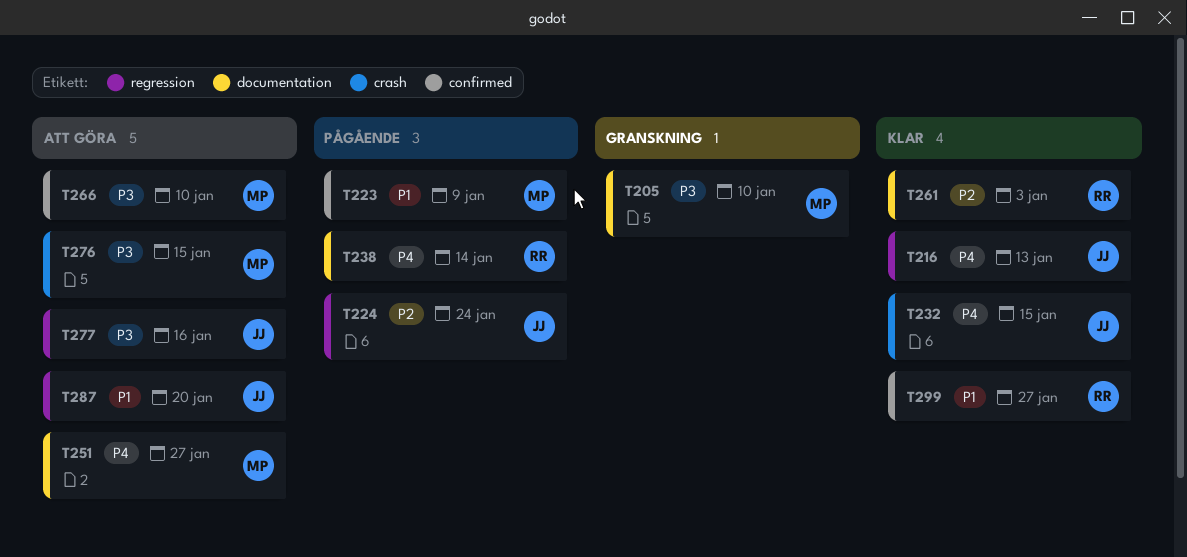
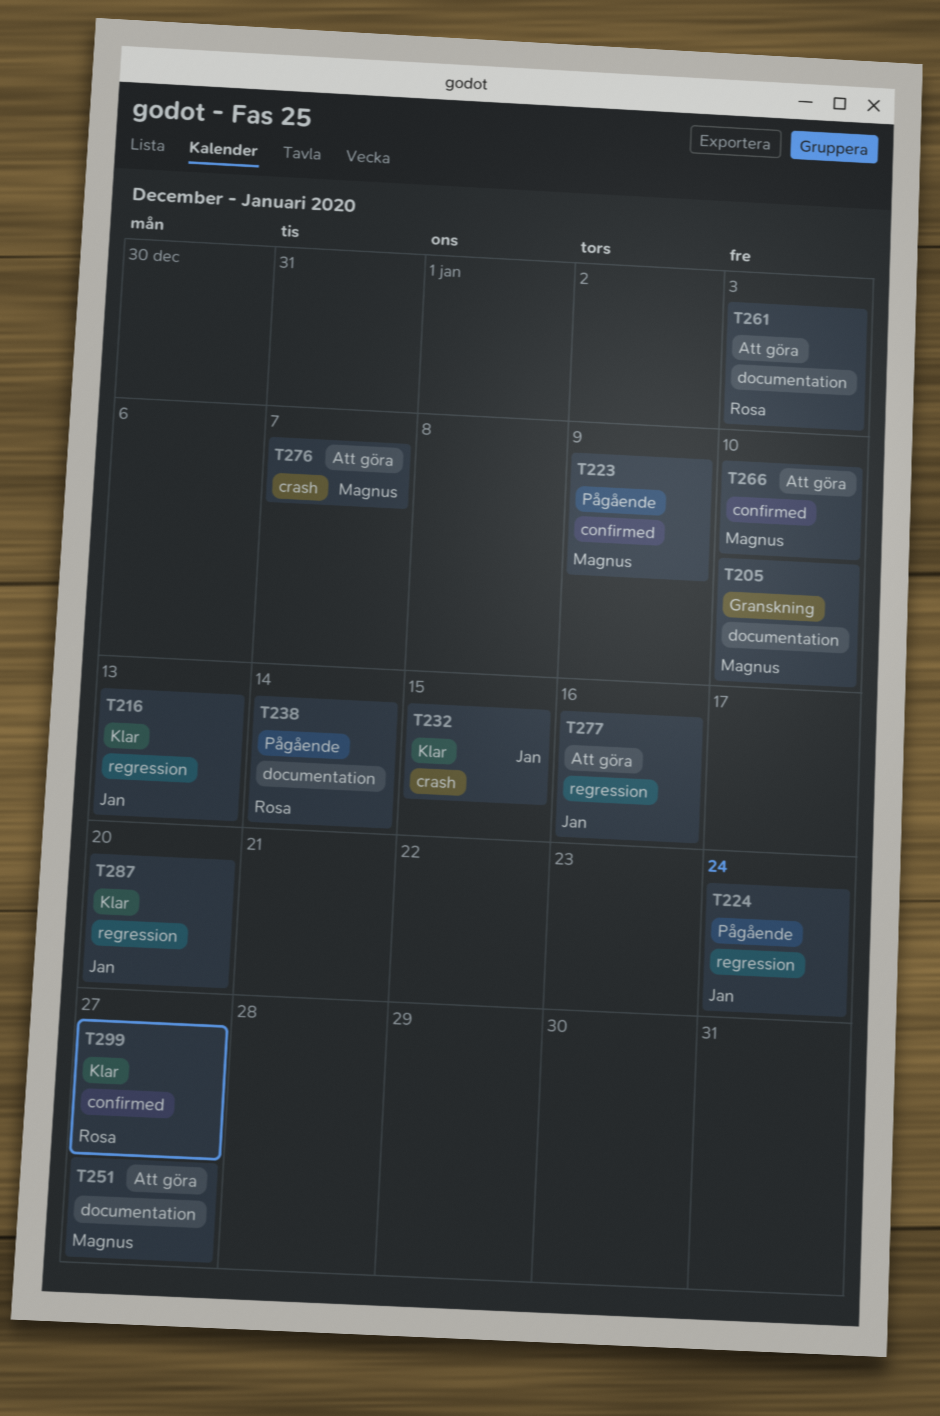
T261, status: Klar -> Att göra
T276, due: Jan 15 -> Jan 7
T287, status: Att göra -> Klar

